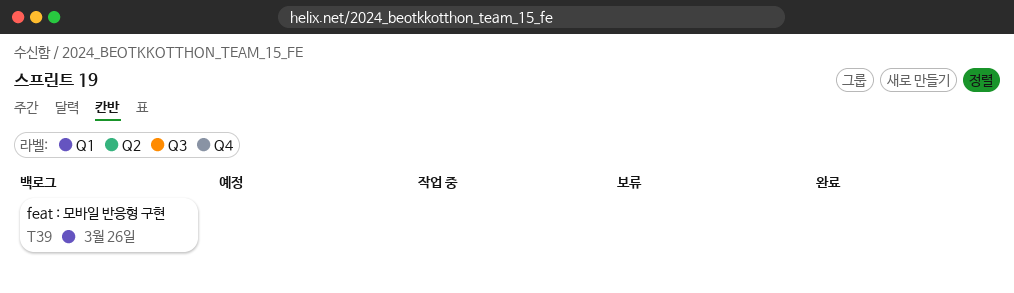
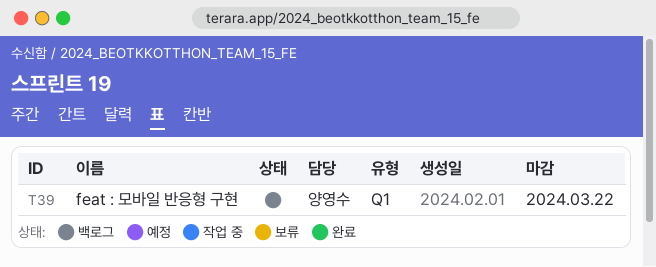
T39, due: Mar 26 -> Mar 22

